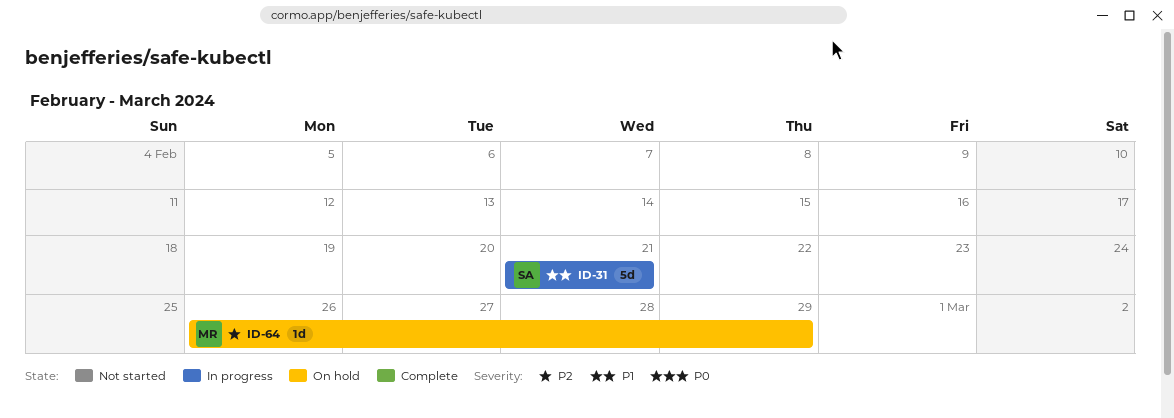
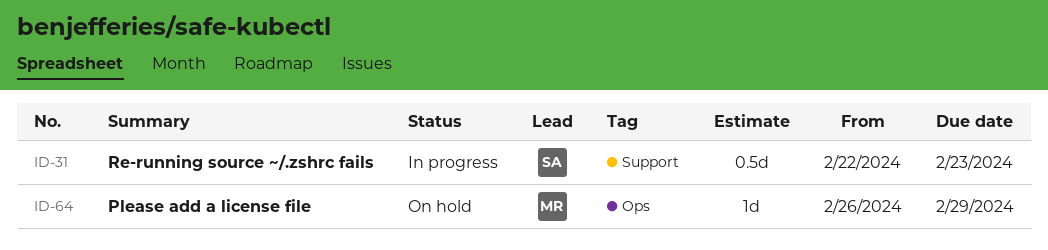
ID-31, estimate: 5d -> 0.5d
ID-31, start: Feb 21 -> Feb 22
ID-31, due: Feb 21 -> Feb 23

